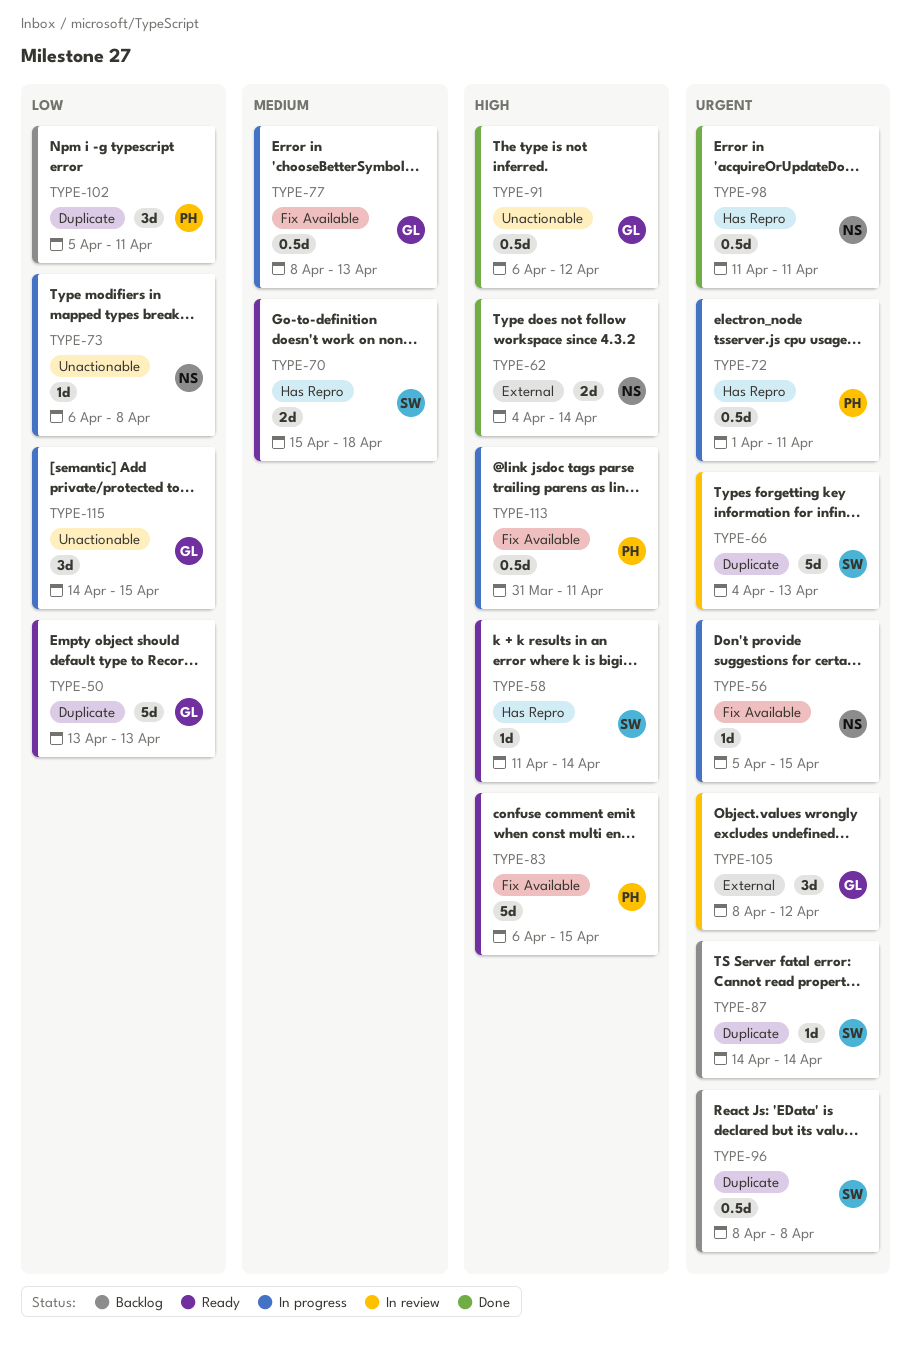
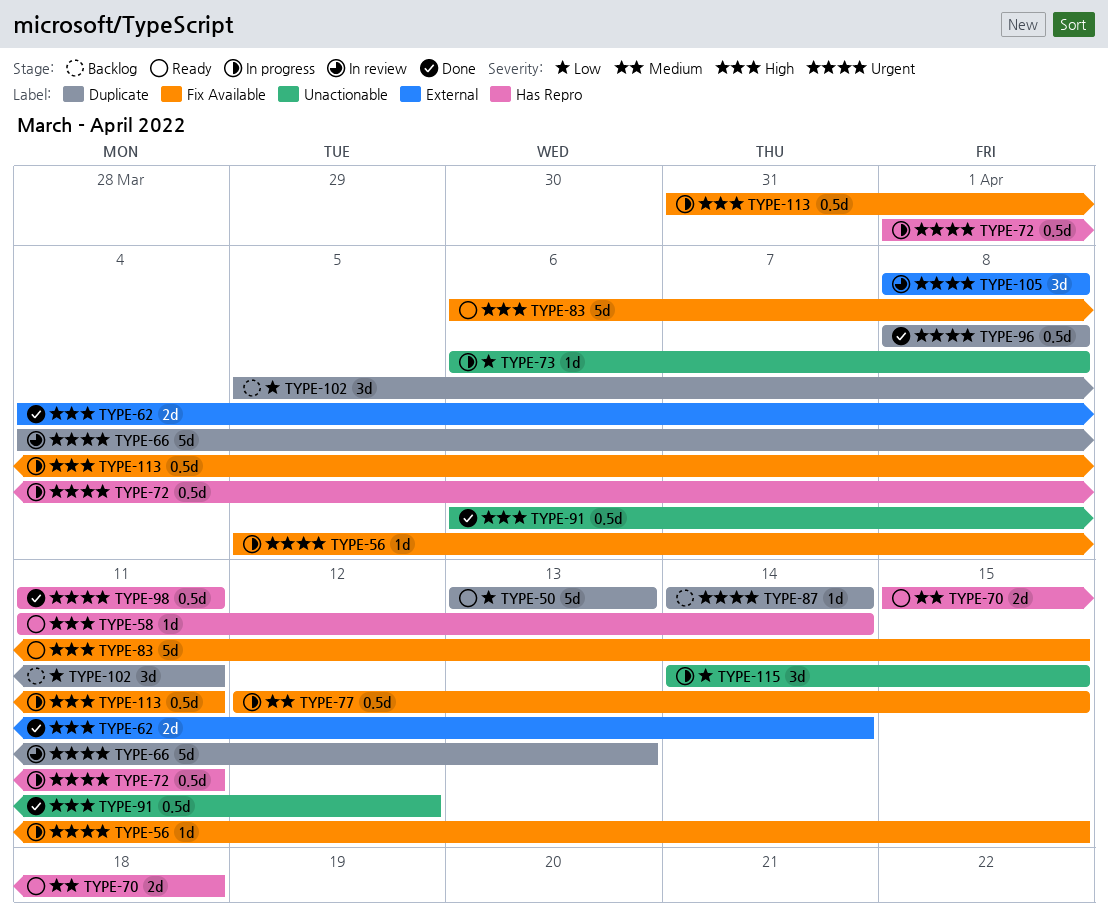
TYPE-77, start: Apr 8 -> Apr 12
TYPE-77, due: Apr 13 -> Apr 15
TYPE-96, status: Backlog -> Done
TYPE-105, due: Apr 12 -> Apr 8

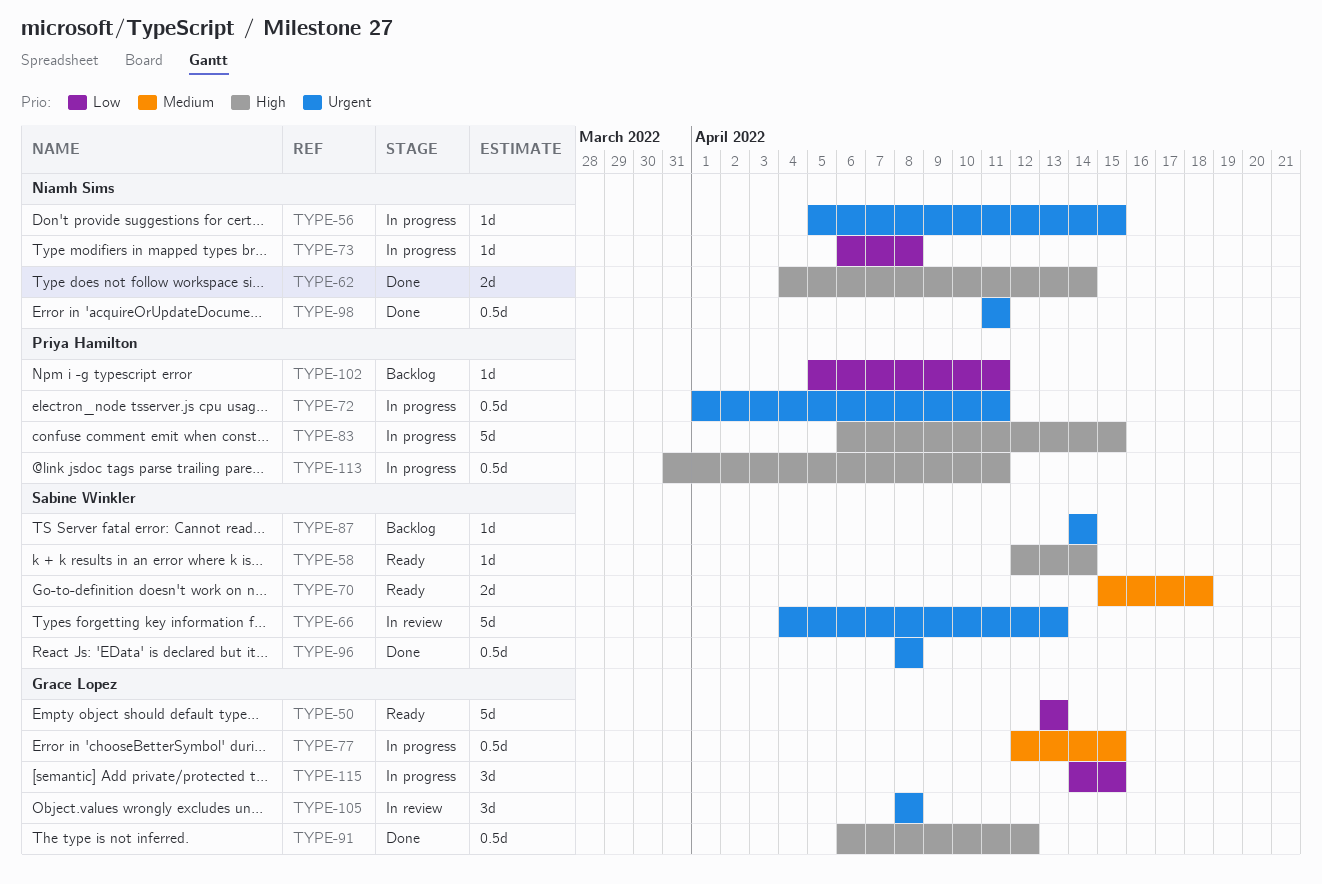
TYPE-58, start: Apr 11 -> Apr 12
TYPE-83, status: Ready -> In progress
TYPE-102, estimate: 3d -> 1d

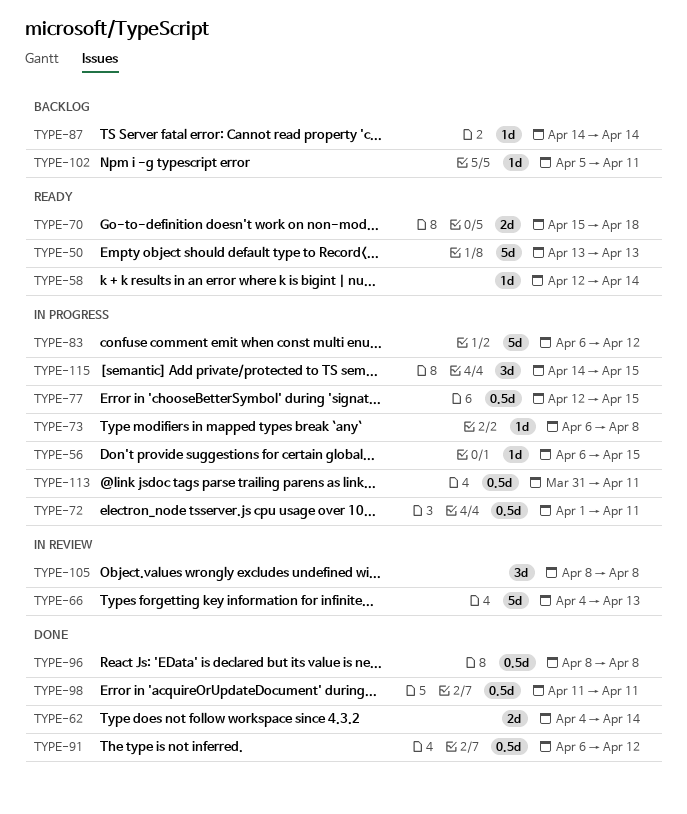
TYPE-56, start: Apr 5 -> Apr 6
TYPE-83, due: Apr 15 -> Apr 12

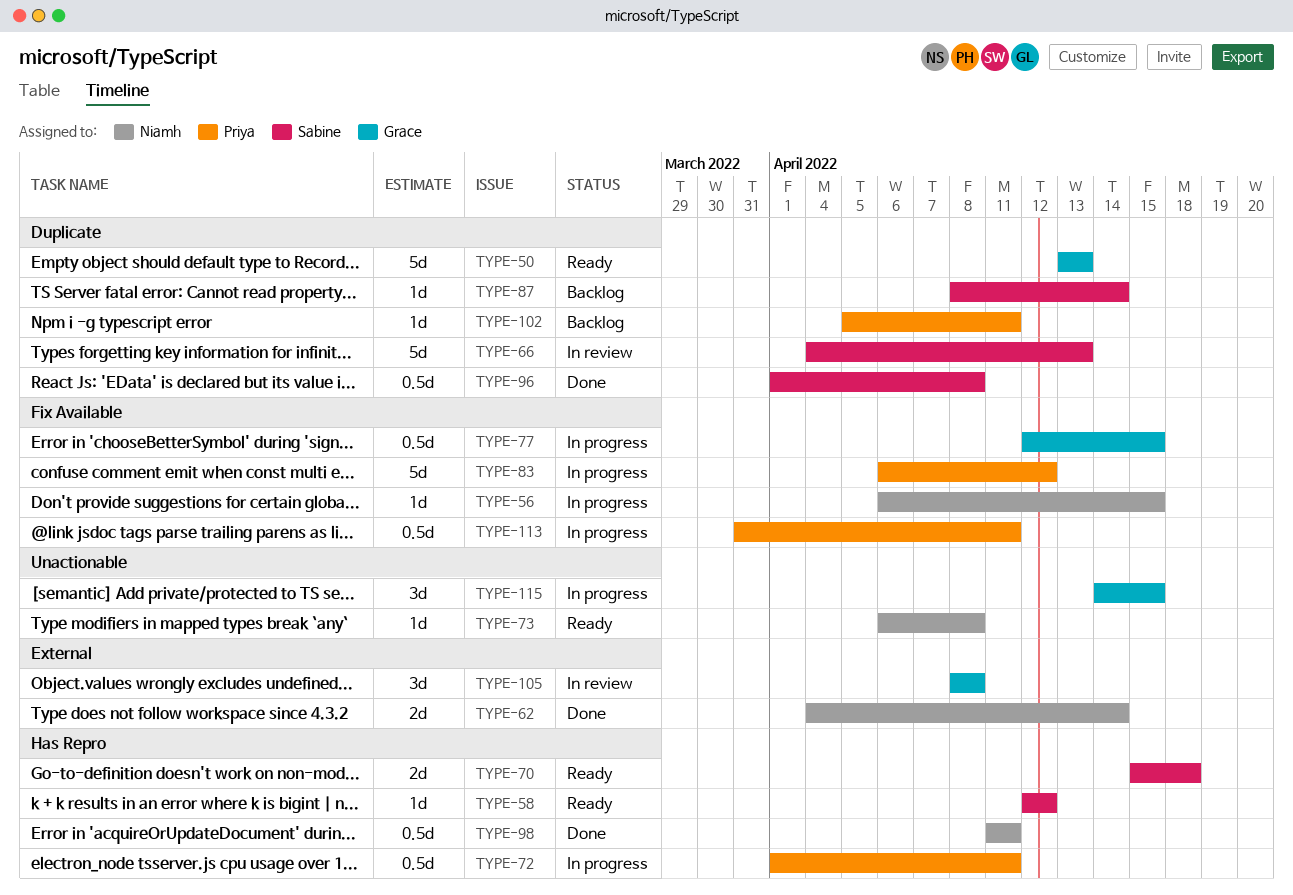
TYPE-58, due: Apr 14 -> Apr 12
TYPE-73, status: In progress -> Ready
TYPE-87, start: Apr 14 -> Apr 8
TYPE-91: present -> none
TYPE-96, start: Apr 8 -> Apr 1

